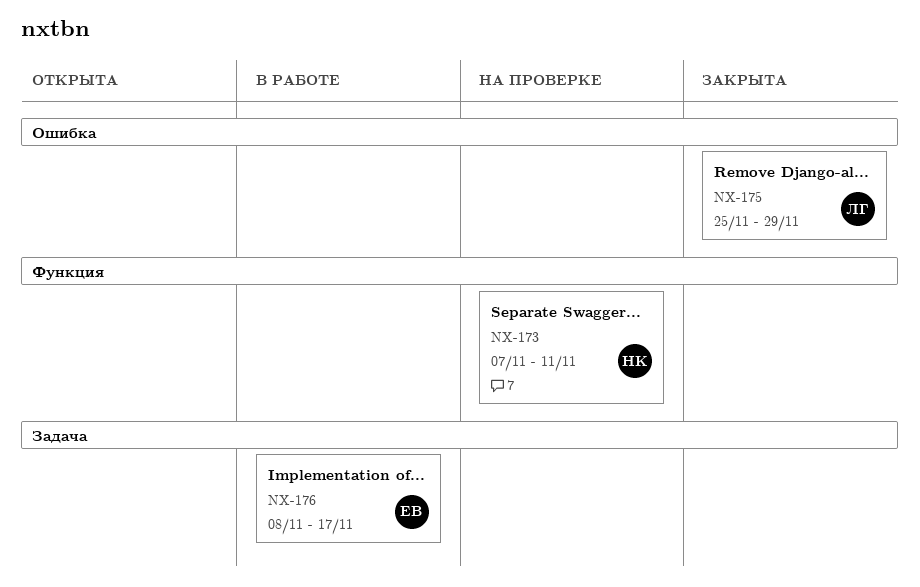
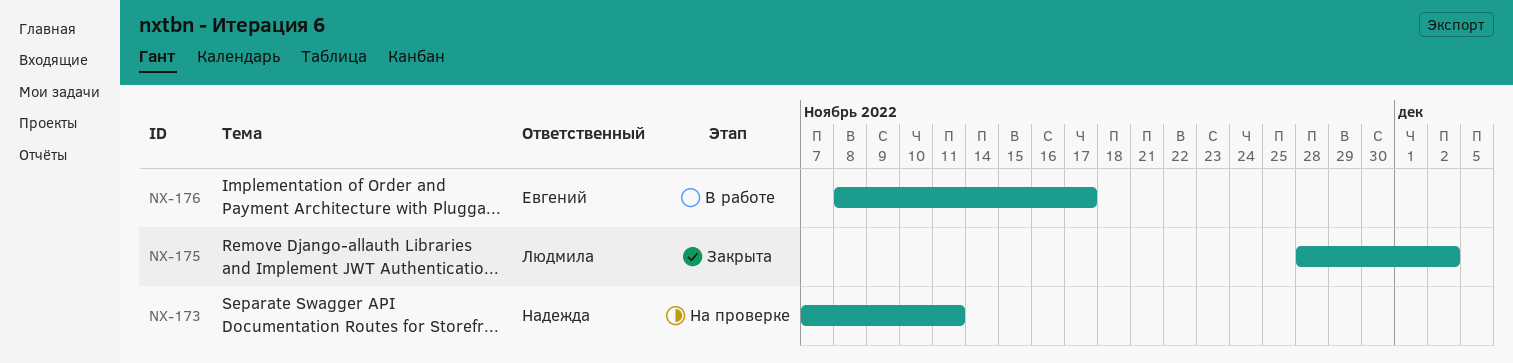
NX-175, start: Nov 25 -> Nov 28
NX-175, due: Nov 29 -> Dec 2

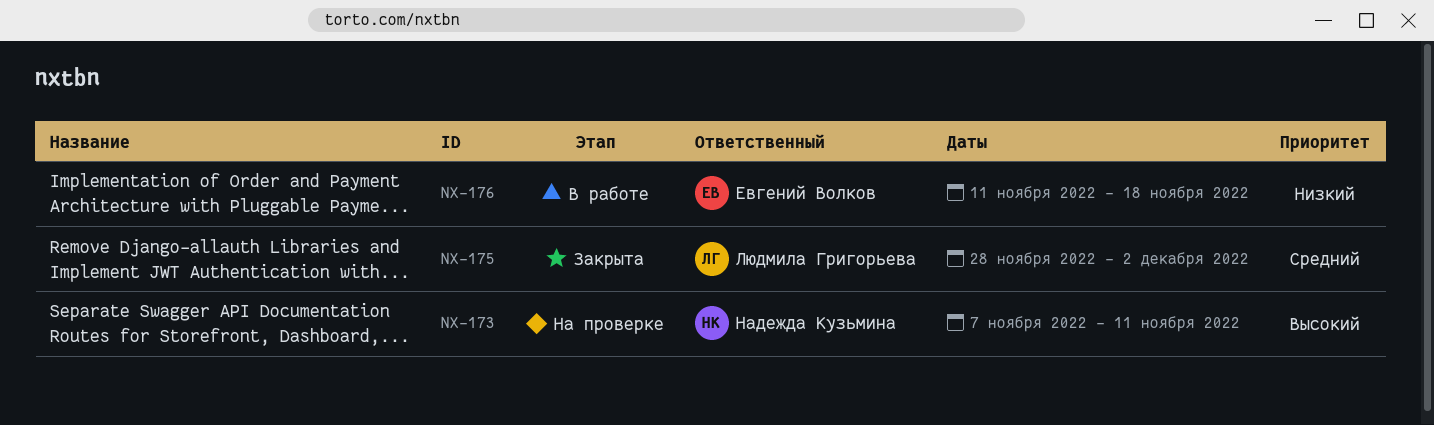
NX-176, start: Nov 8 -> Nov 11
NX-176, due: Nov 17 -> Nov 18

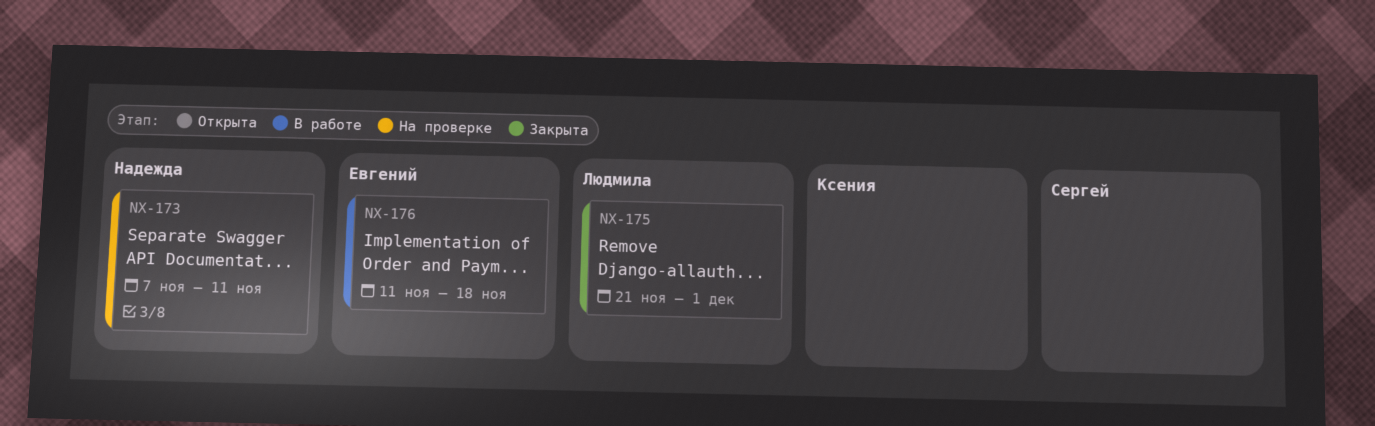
NX-175, start: Nov 28 -> Nov 21
NX-175, due: Dec 2 -> Dec 1

